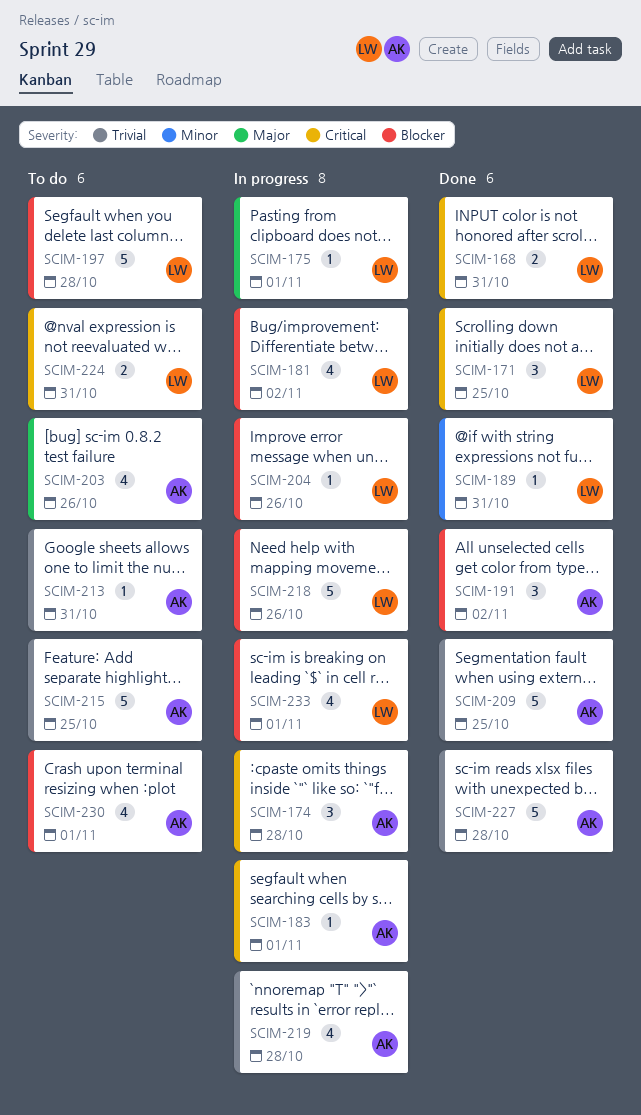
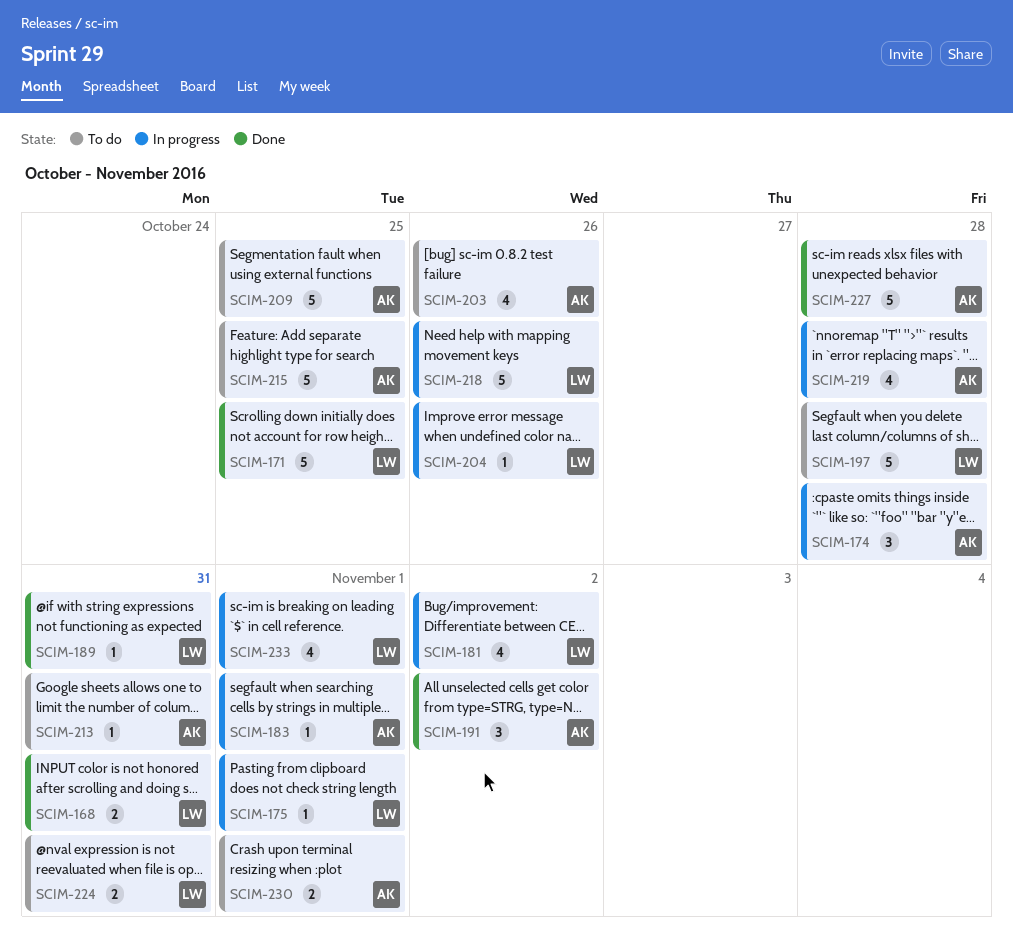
SCIM-171, estimate: 3 -> 5
SCIM-209, status: Done -> To do
SCIM-230, estimate: 4 -> 2

